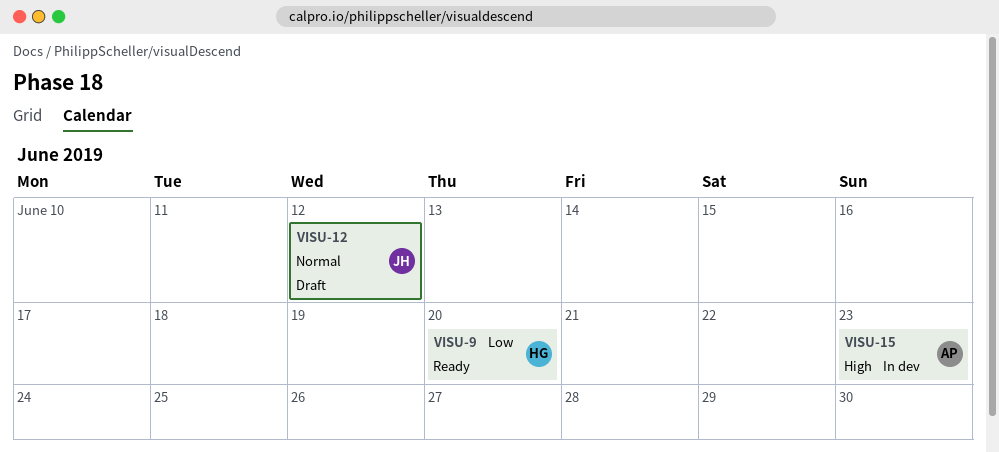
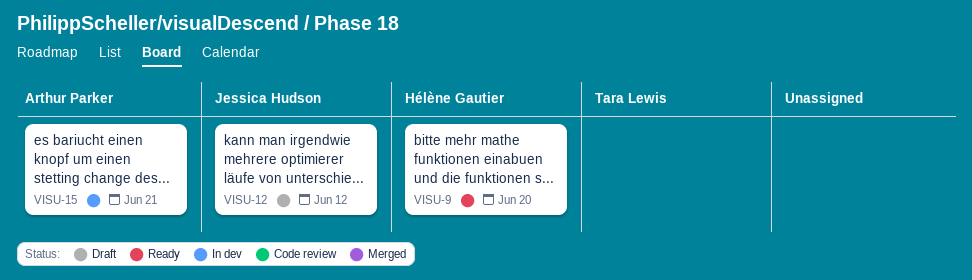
VISU-15, due: Jun 23 -> Jun 21

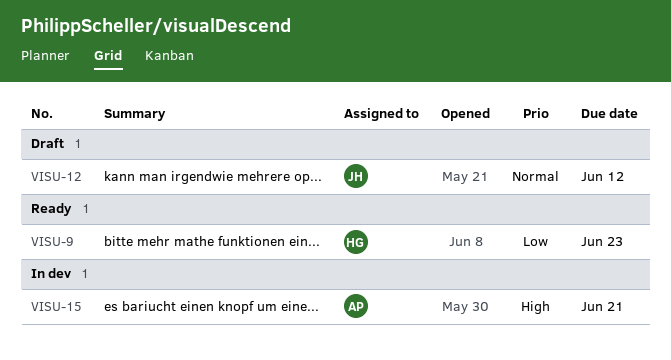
VISU-9, due: Jun 20 -> Jun 23

